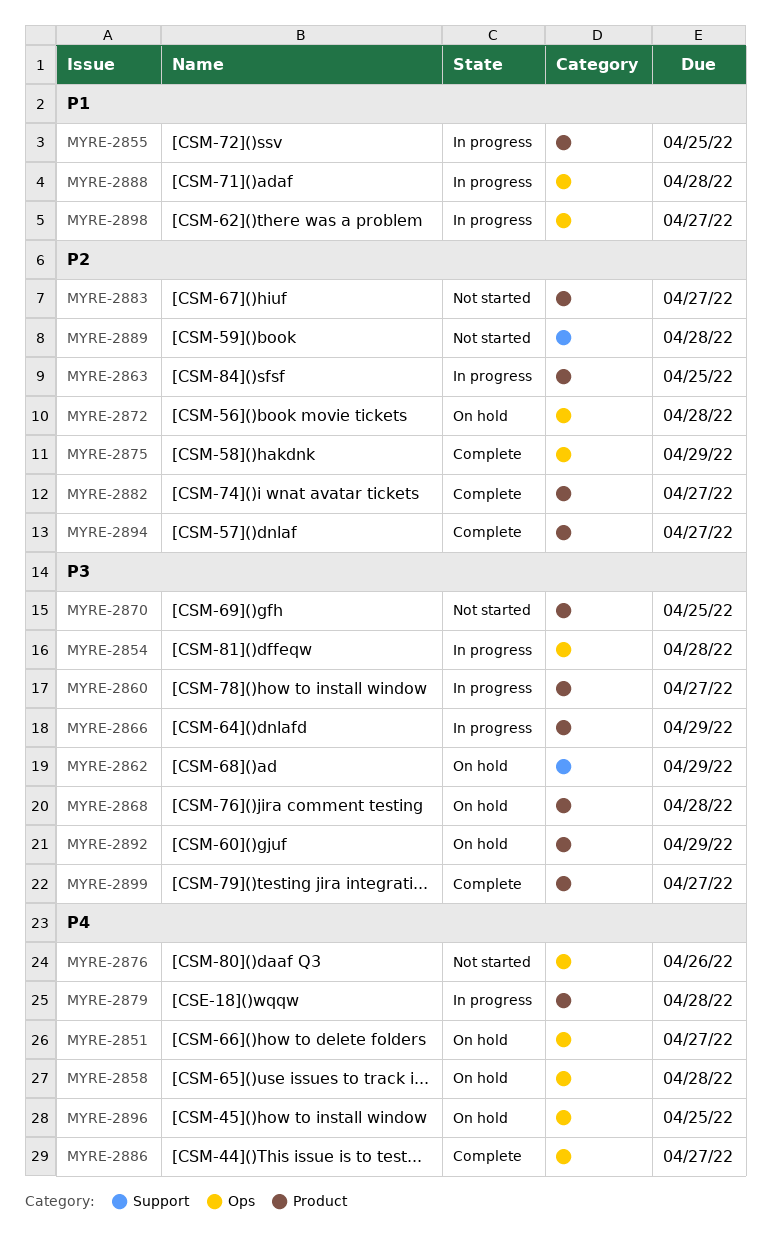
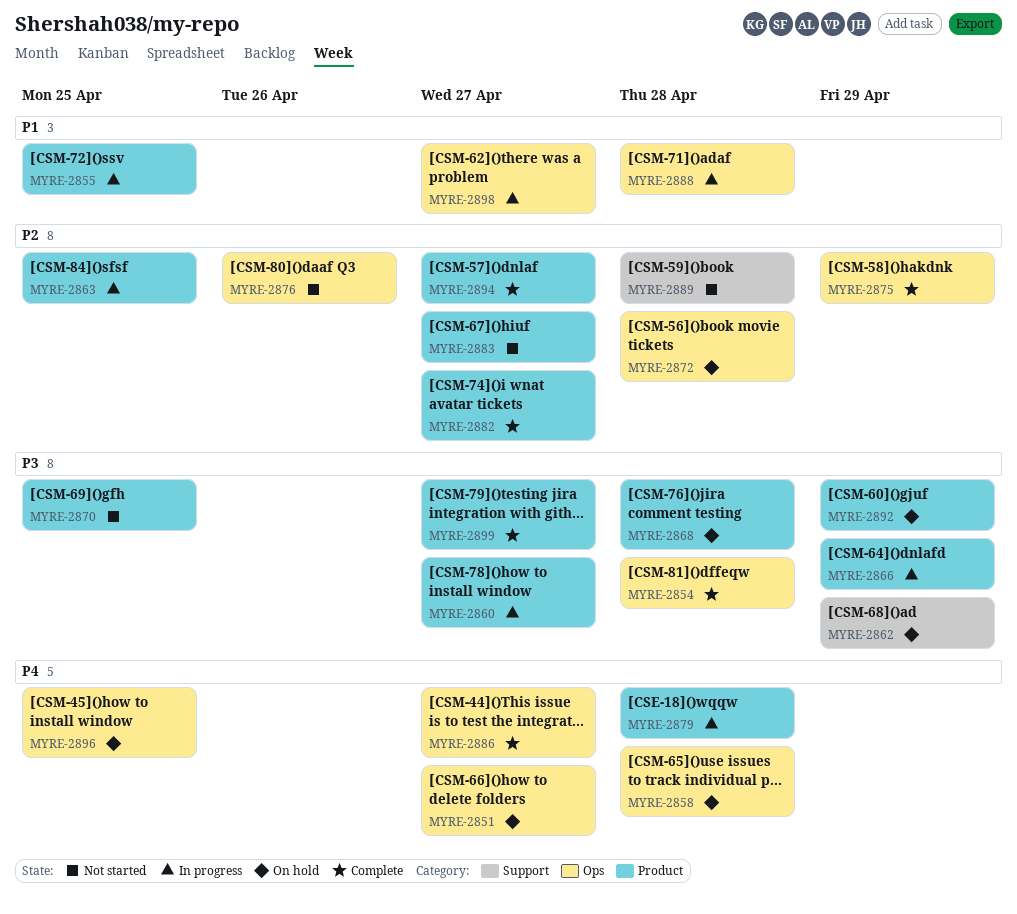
MYRE-2854, status: In progress -> Complete
MYRE-2876, priority: P4 -> P2

